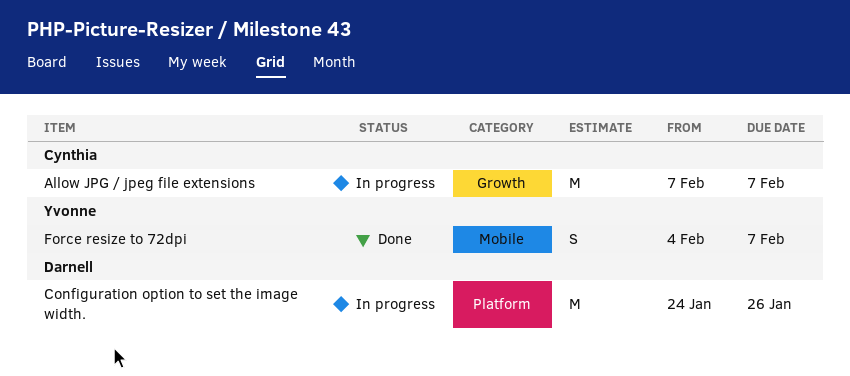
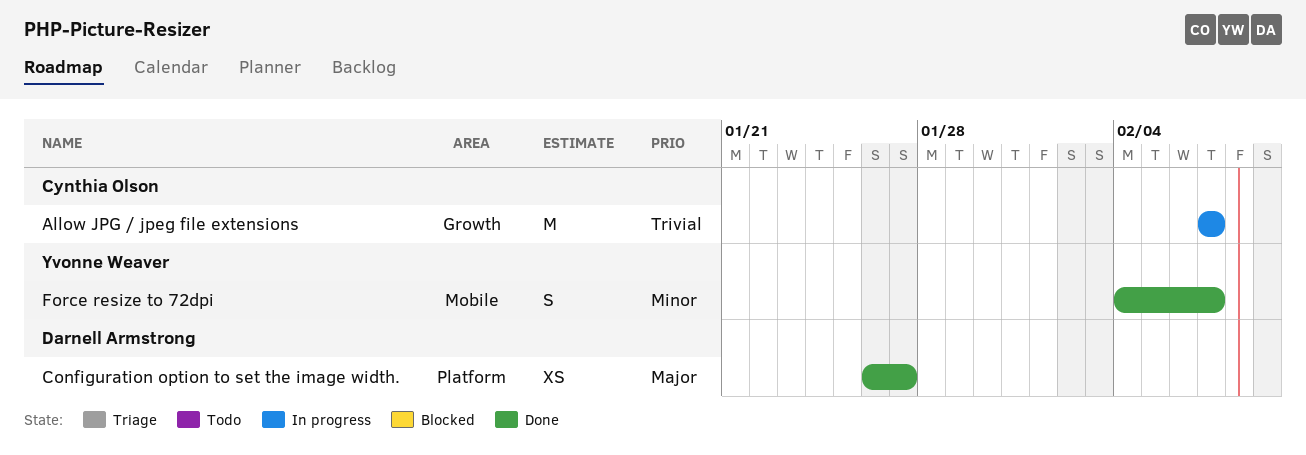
Configuration option to set the image width., status: In progress -> Done
Configuration option to set the image width., estimate: M -> XS
Configuration option to set the image width., start: Jan 24 -> Jan 26
Configuration option to set the image width., due: Jan 26 -> Jan 27

